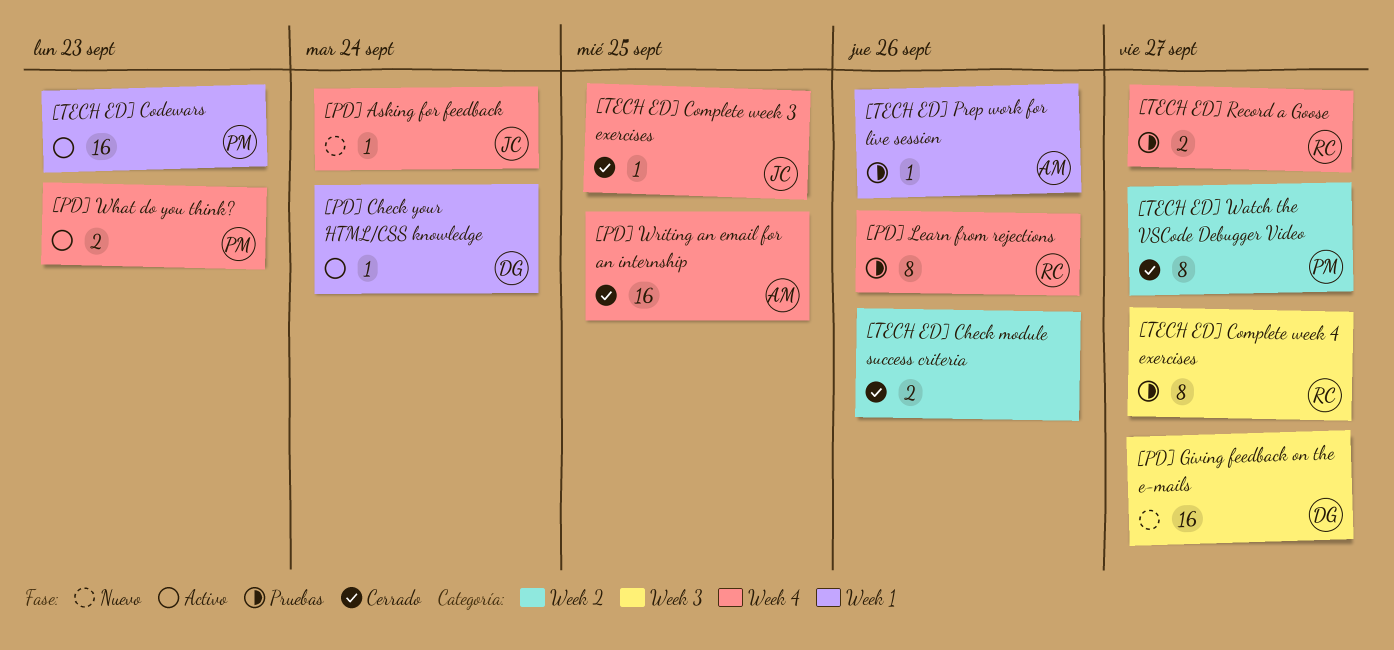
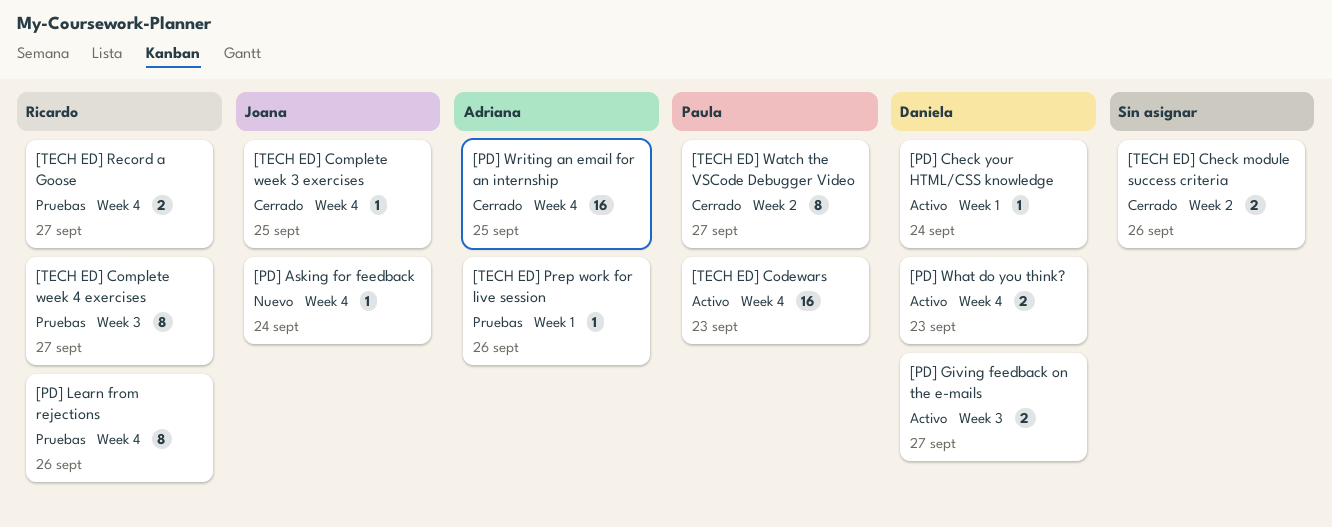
[PD] Giving feedback on the e-mails, status: Nuevo -> Activo
[PD] Giving feedback on the e-mails, estimate: 16 -> 2
[PD] What do you think?, owner: Paula -> Daniela
[TECH ED] Codewars, label: Week 1 -> Week 4

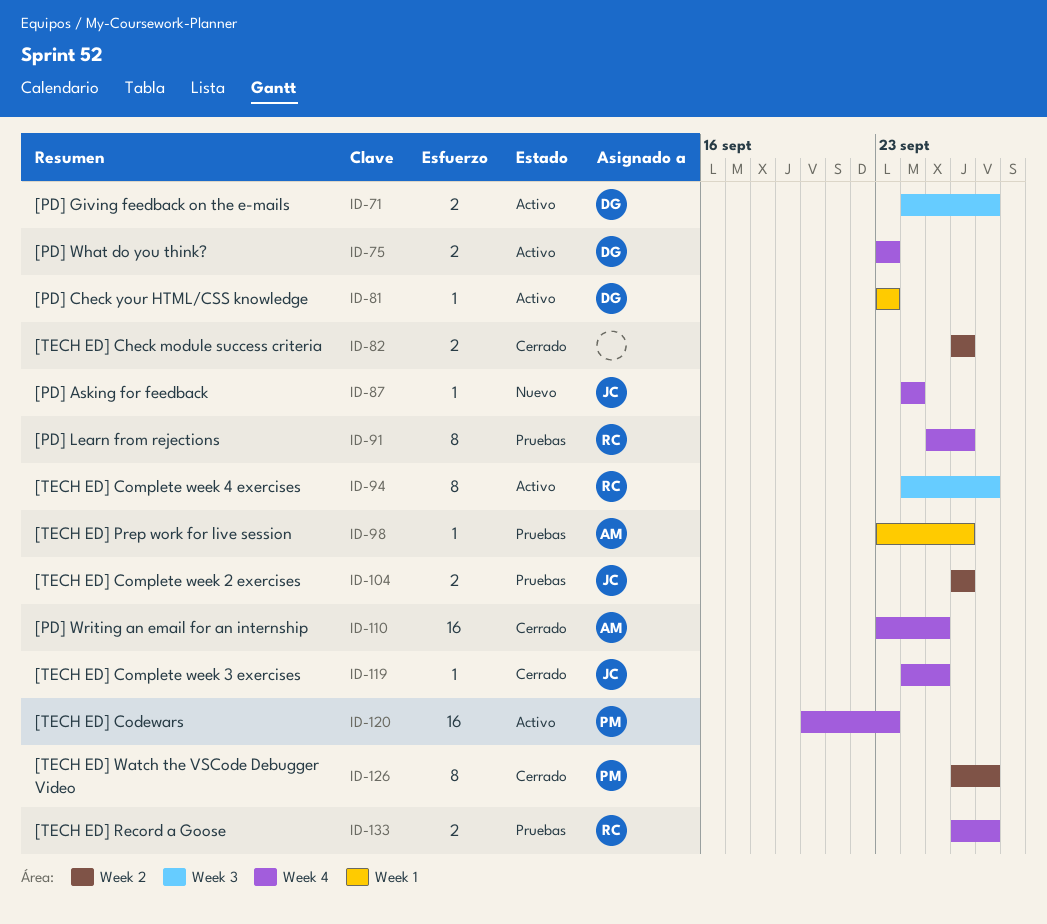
[PD] Check your HTML/CSS knowledge, due: Sep 24 -> Sep 23
[TECH ED] Complete week 2 exercises: none -> present
[TECH ED] Complete week 4 exercises, status: Pruebas -> Activo

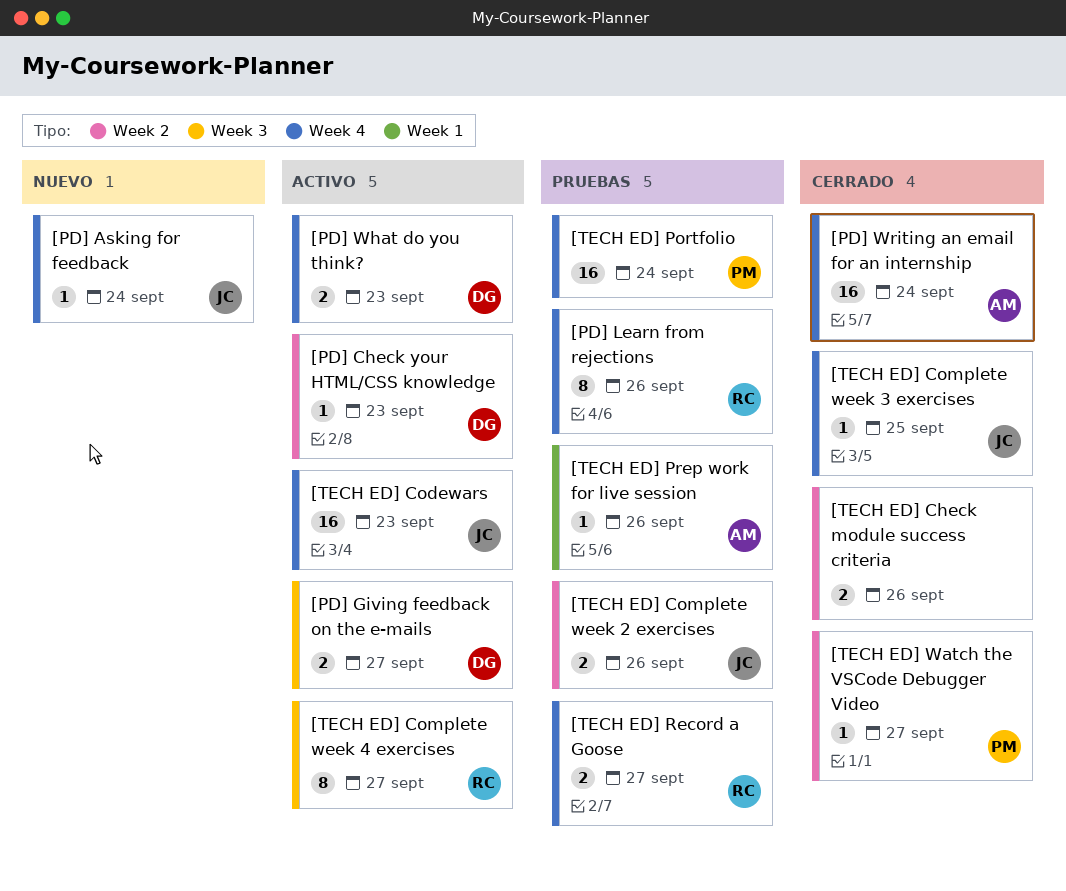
[PD] Check your HTML/CSS knowledge, label: Week 1 -> Week 2
[PD] Writing an email for an internship, due: Sep 25 -> Sep 24
[TECH ED] Codewars, owner: PM -> JC
[TECH ED] Portfolio: none -> present
[TECH ED] Watch the VSCode Debugger Video, estimate: 8 -> 1

